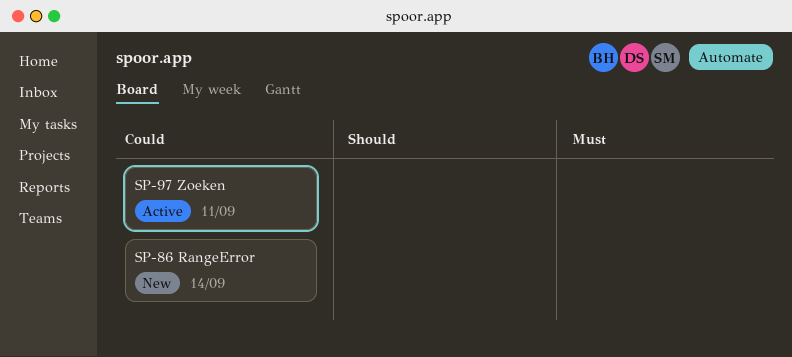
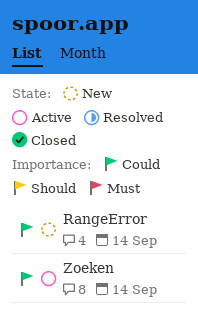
Zoeken, due: Sep 11 -> Sep 14

